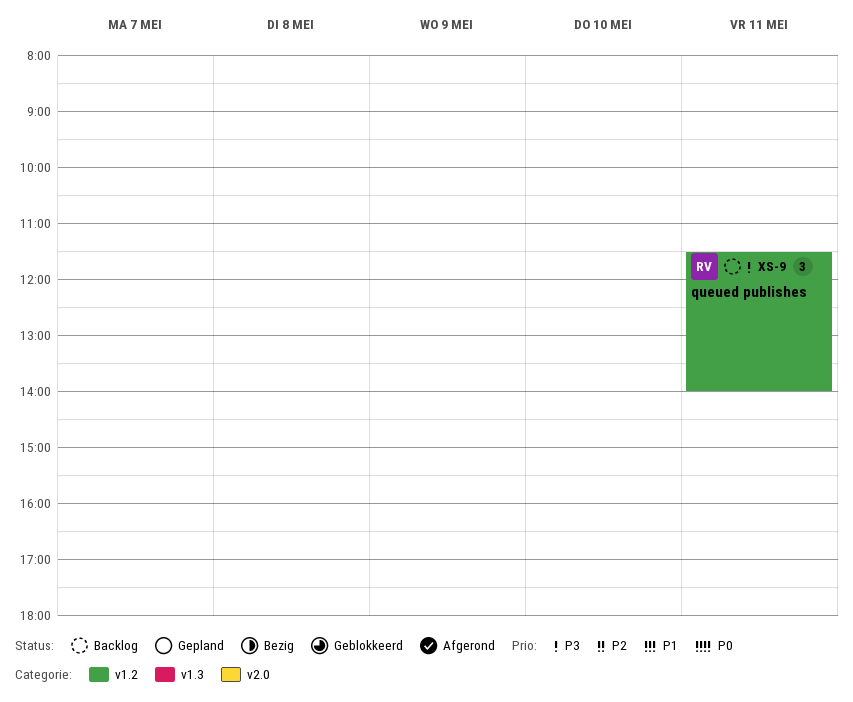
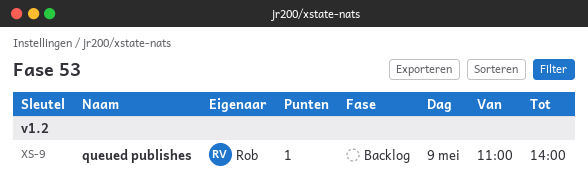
XS-9, estimate: 3 -> 1
XS-9, day: May 11 -> May 9
XS-9, begins: 11:30 -> 11:00

